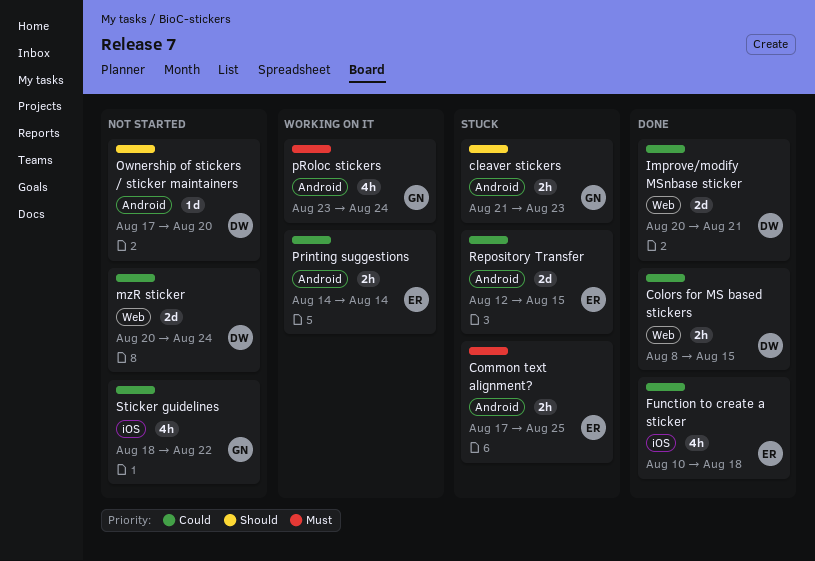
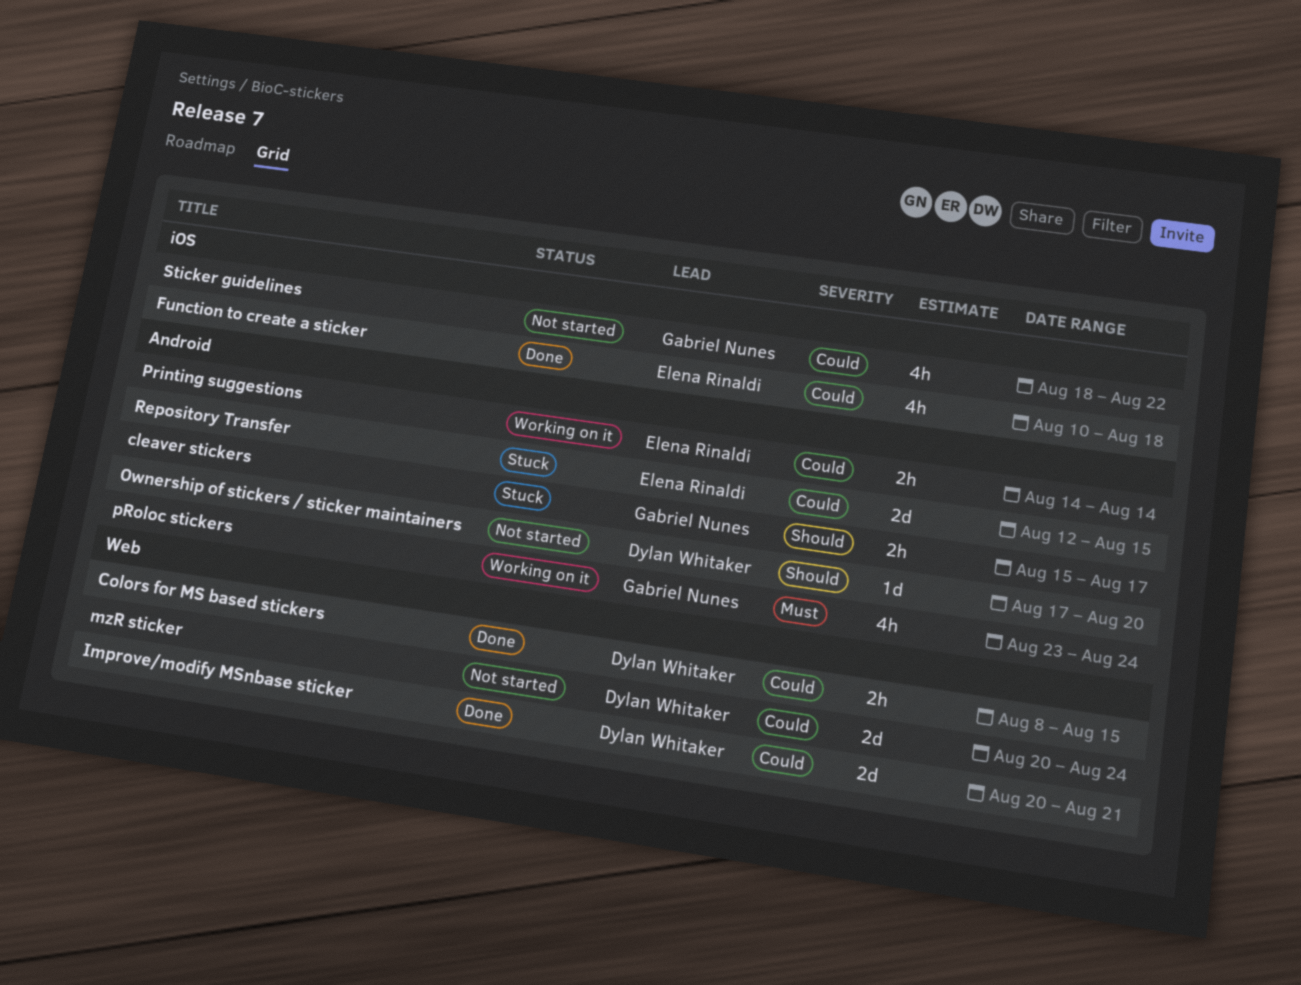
cleaver stickers, start: Aug 21 -> Aug 15
cleaver stickers, due: Aug 23 -> Aug 17
Common text alignment?: present -> none

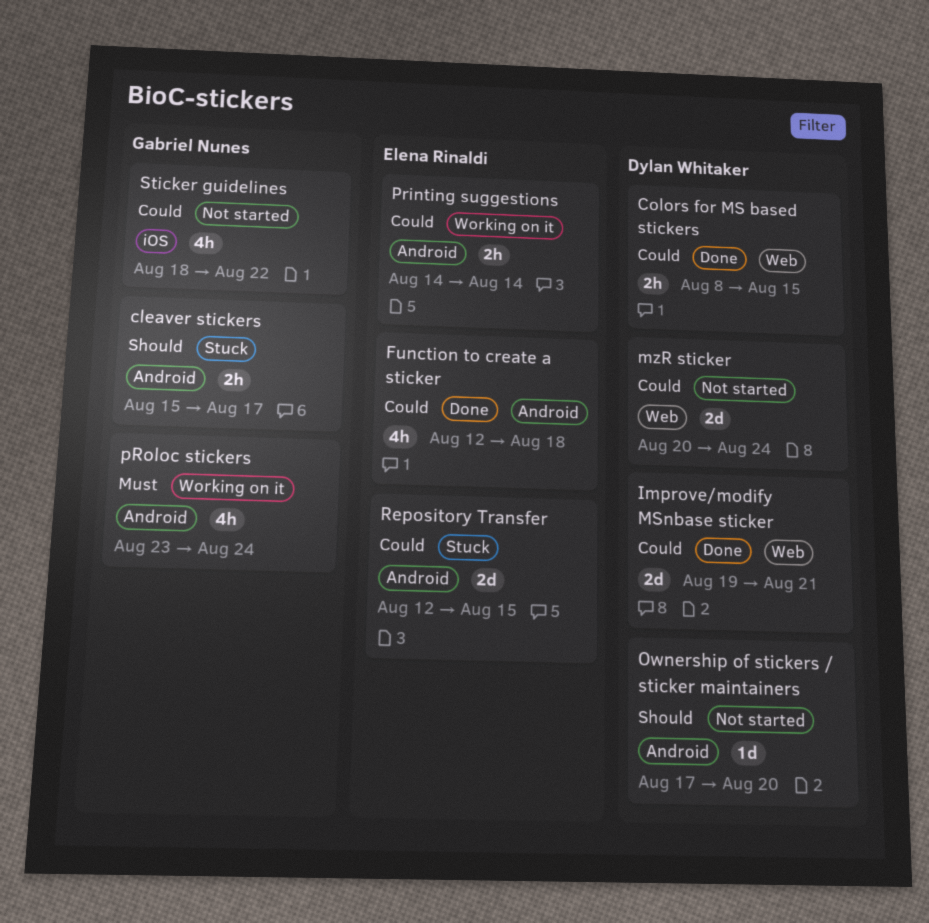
Function to create a sticker, label: iOS -> Android
Function to create a sticker, start: Aug 10 -> Aug 12
Improve/modify MSnbase sticker, start: Aug 20 -> Aug 19

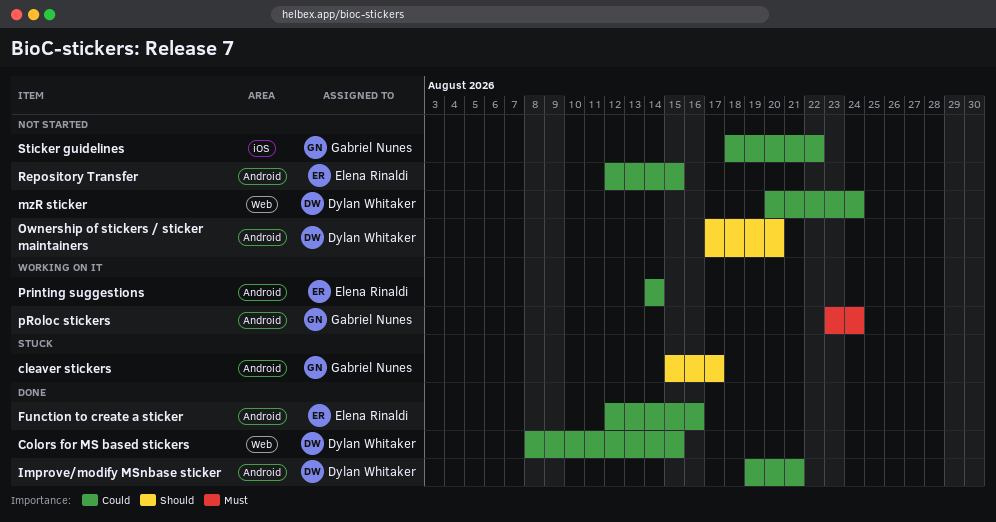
Function to create a sticker, due: Aug 18 -> Aug 16
Improve/modify MSnbase sticker, label: Web -> Android
Repository Transfer, status: Stuck -> Not started

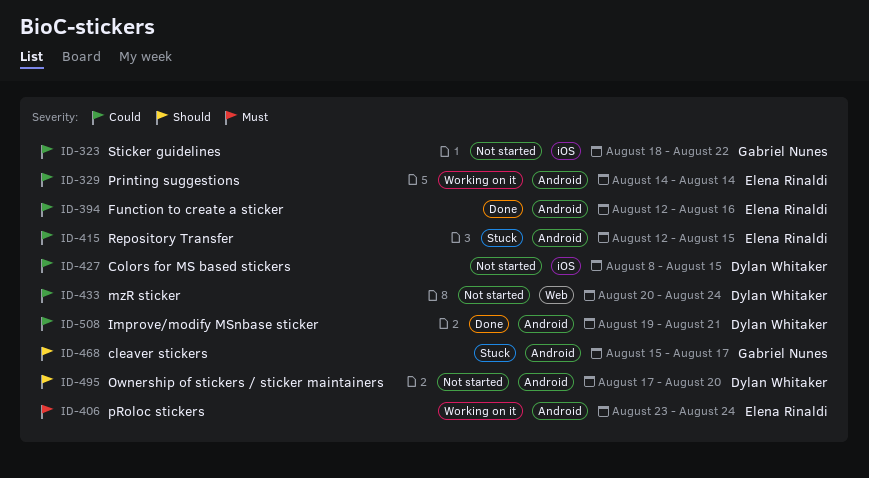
Colors for MS based stickers, status: Done -> Not started
Colors for MS based stickers, label: Web -> iOS
pRoloc stickers, owner: Gabriel Nunes -> Elena Rinaldi
Repository Transfer, status: Not started -> Stuck

